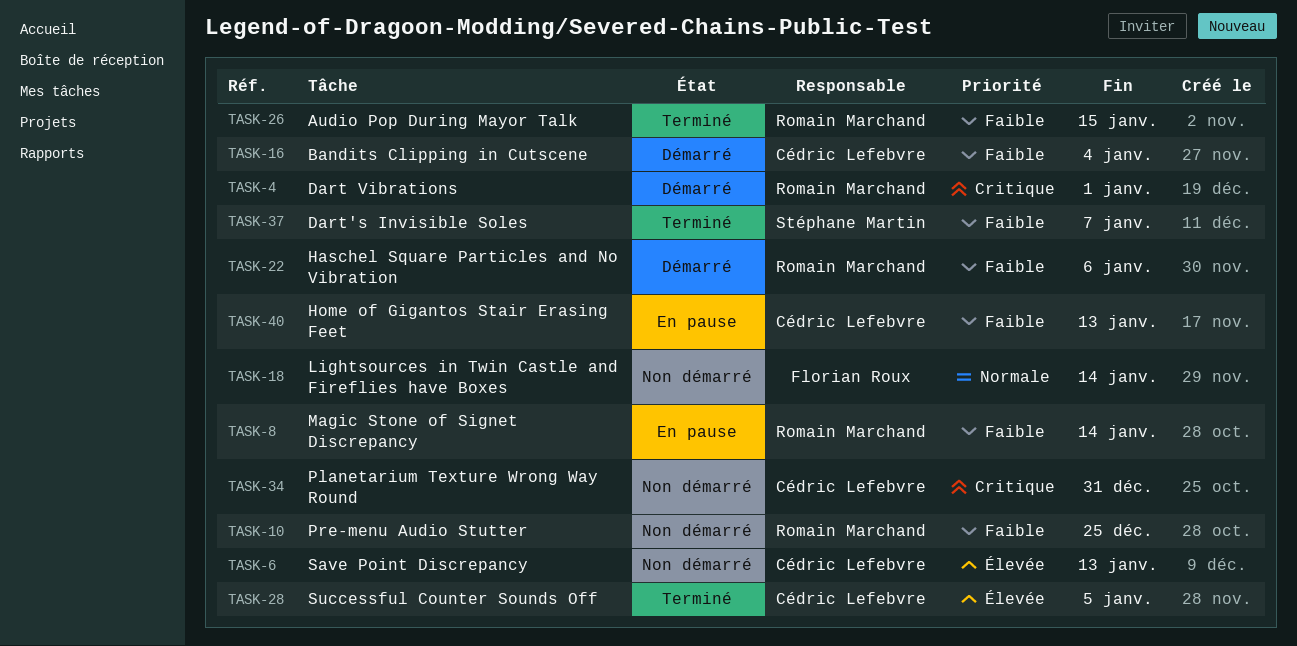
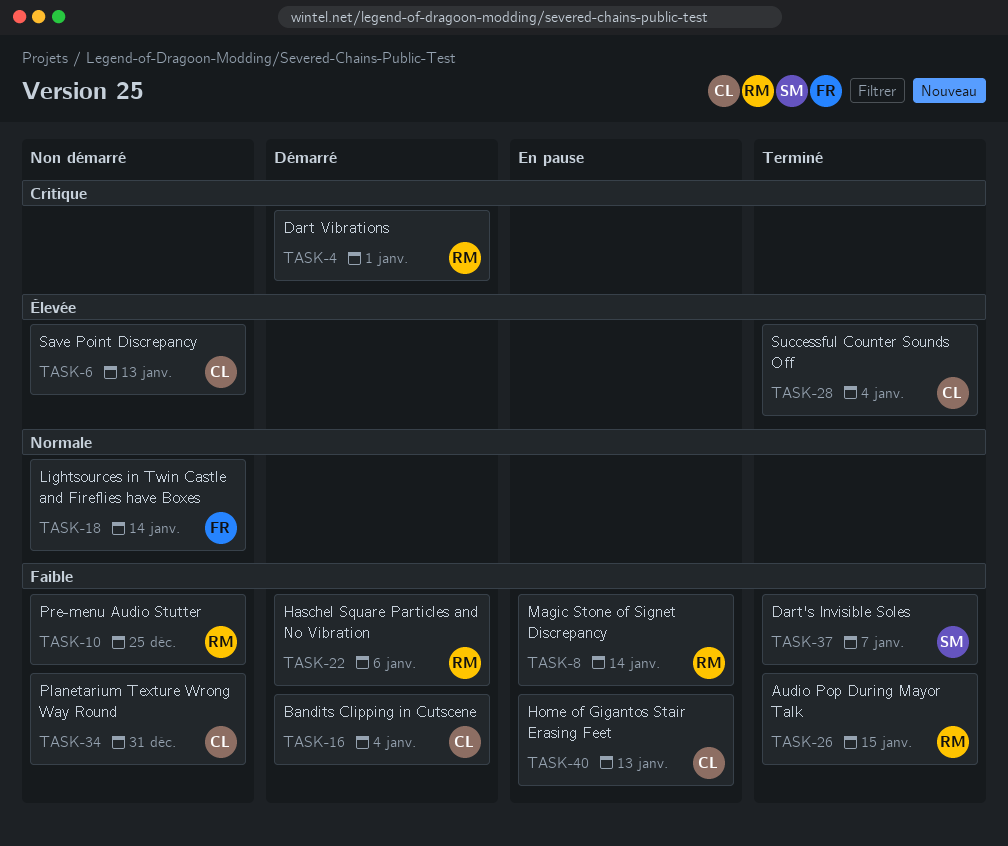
TASK-28, due: Jan 5 -> Jan 4
TASK-34, priority: Critique -> Faible

